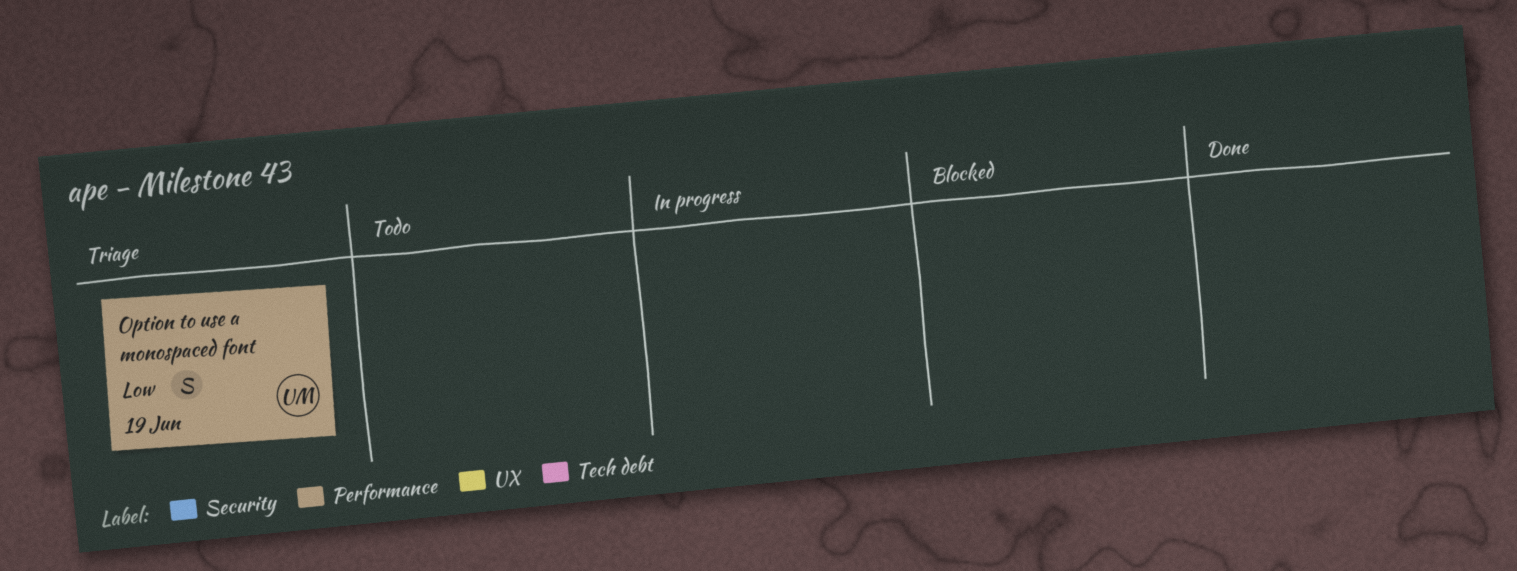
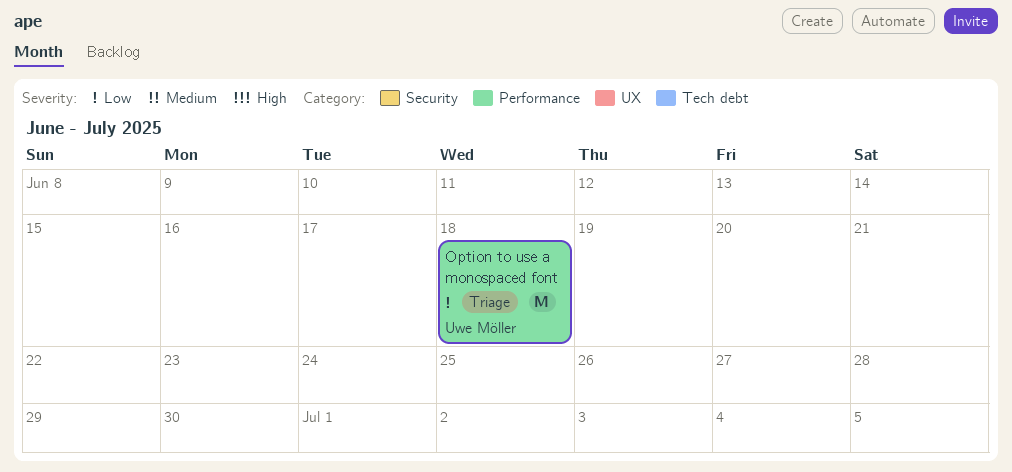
Option to use a monospaced font, estimate: S -> M
Option to use a monospaced font, due: Jun 19 -> Jun 18

